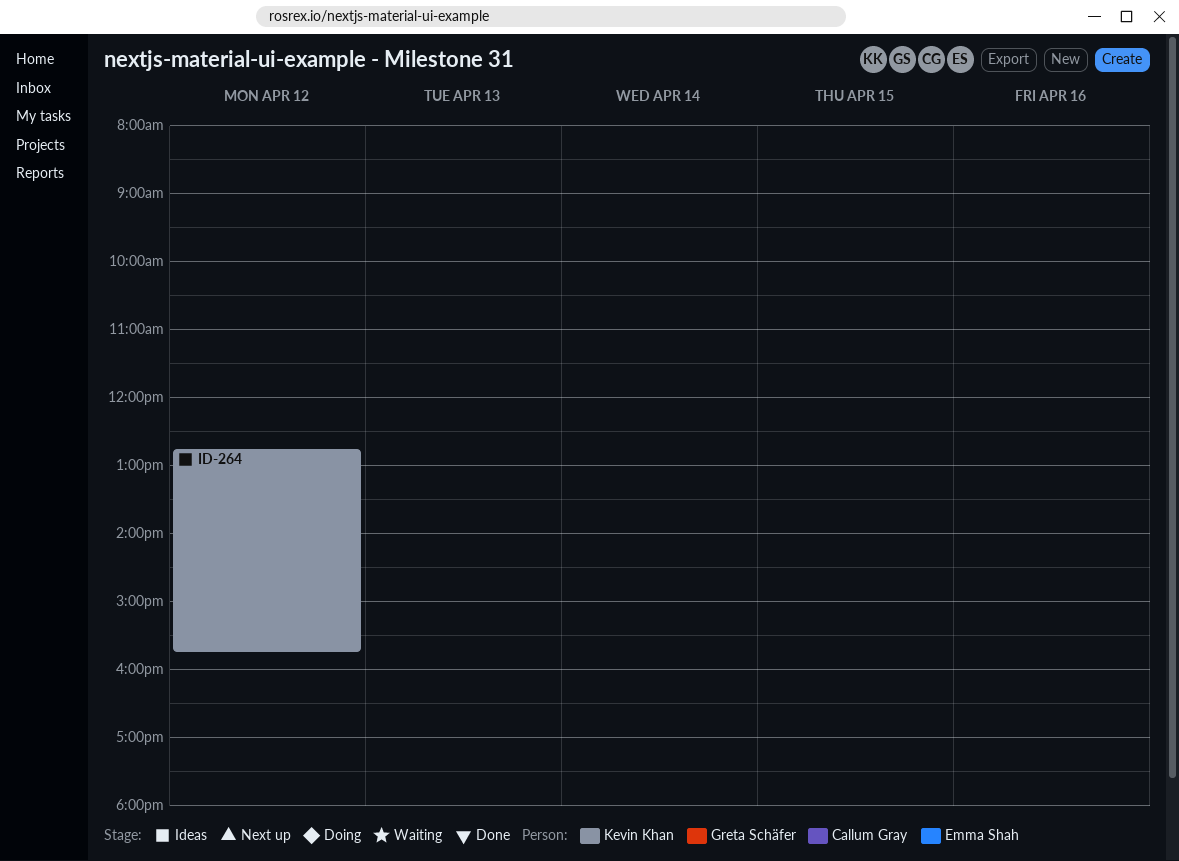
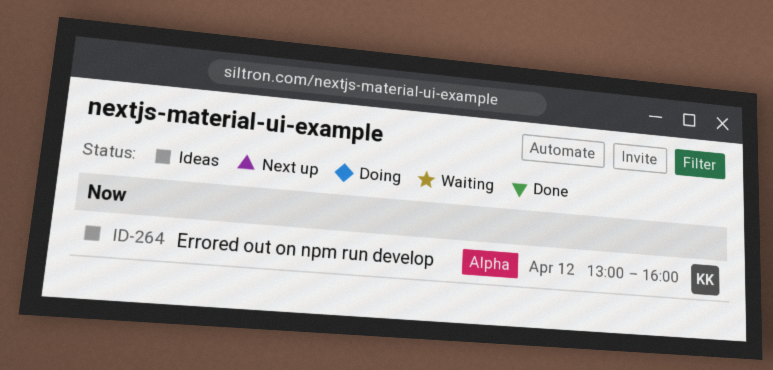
ID-264, begins: 12:45 -> 13:00
ID-264, ends: 15:45 -> 16:00

